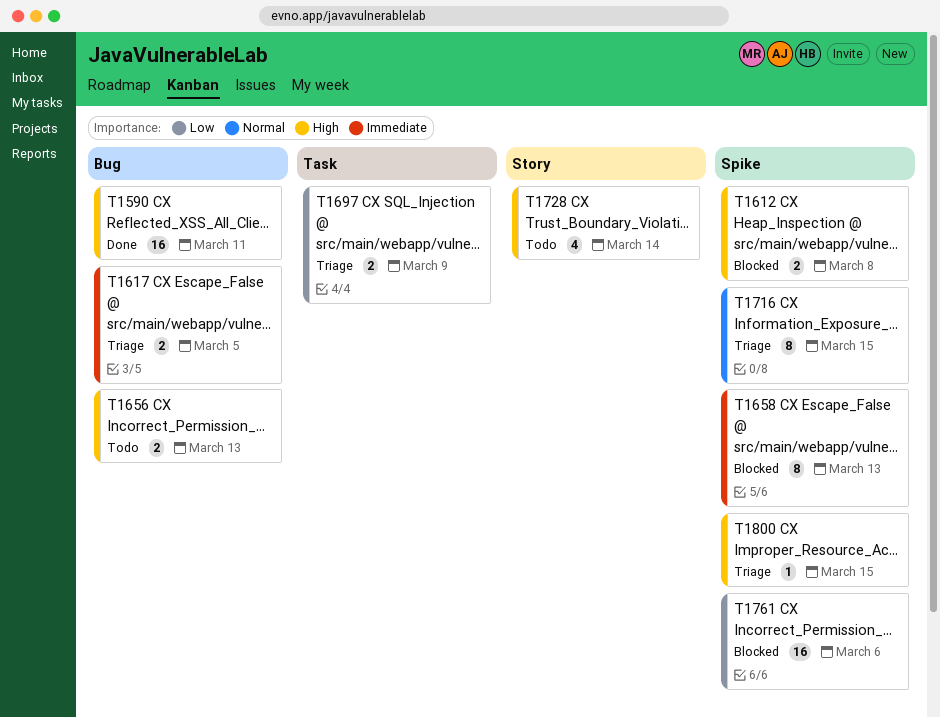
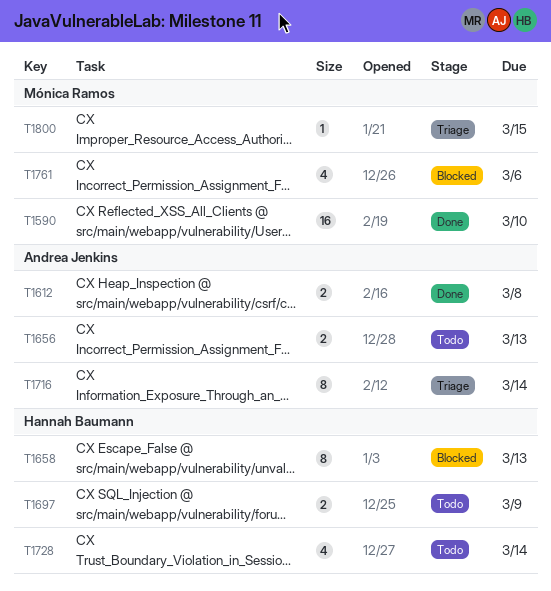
T1590, due: Mar 11 -> Mar 10
T1612, status: Blocked -> Done
T1617: present -> none
T1697, status: Triage -> Todo
T1716, due: Mar 15 -> Mar 14
T1761, estimate: 16 -> 4

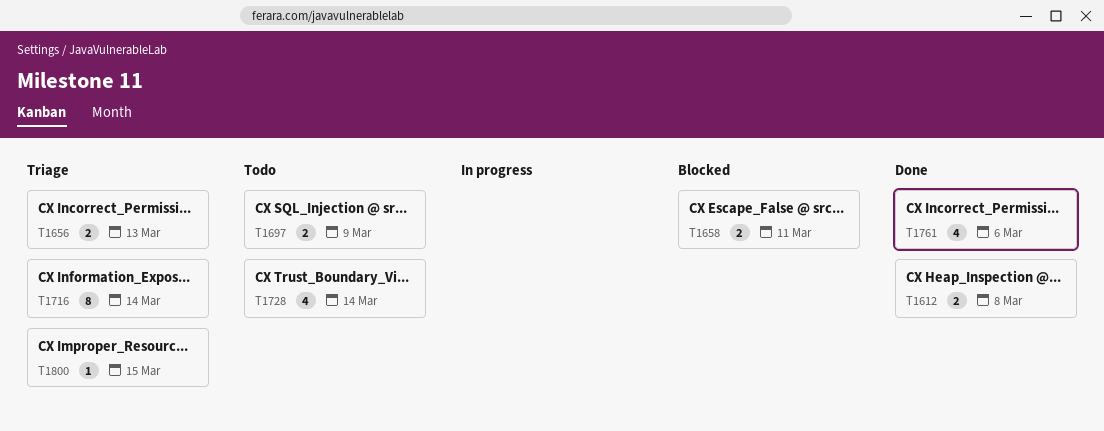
T1590: present -> none
T1656, status: Todo -> Triage
T1658, estimate: 8 -> 2
T1658, due: Mar 13 -> Mar 11
T1761, status: Blocked -> Done

